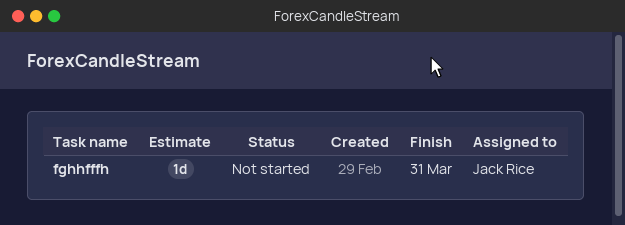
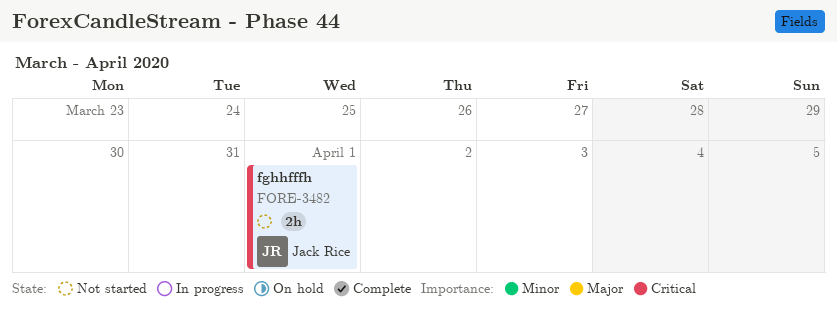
fghhfffh, estimate: 1d -> 2h
fghhfffh, due: Mar 31 -> Apr 1

